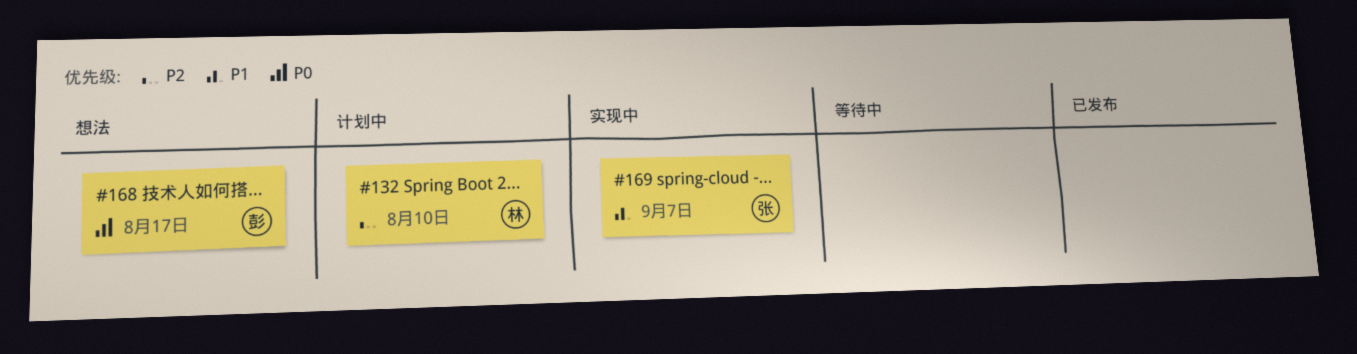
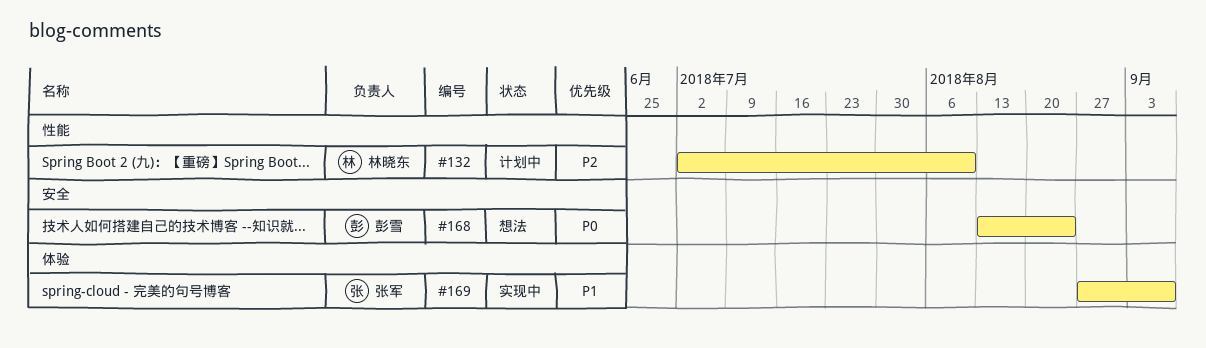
#168, due: Aug 17 -> Aug 24

